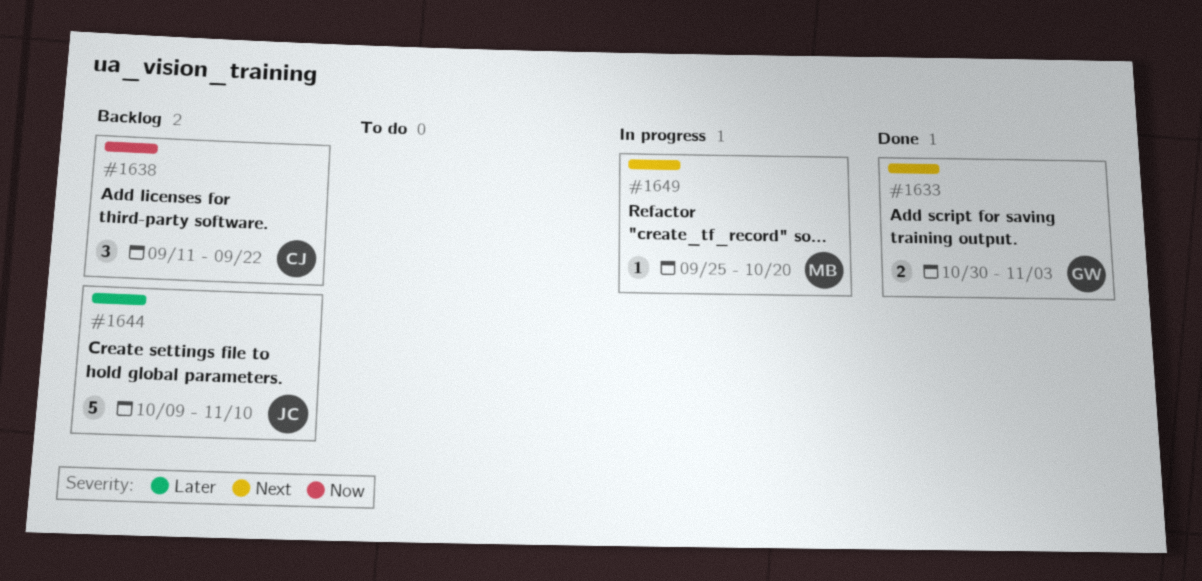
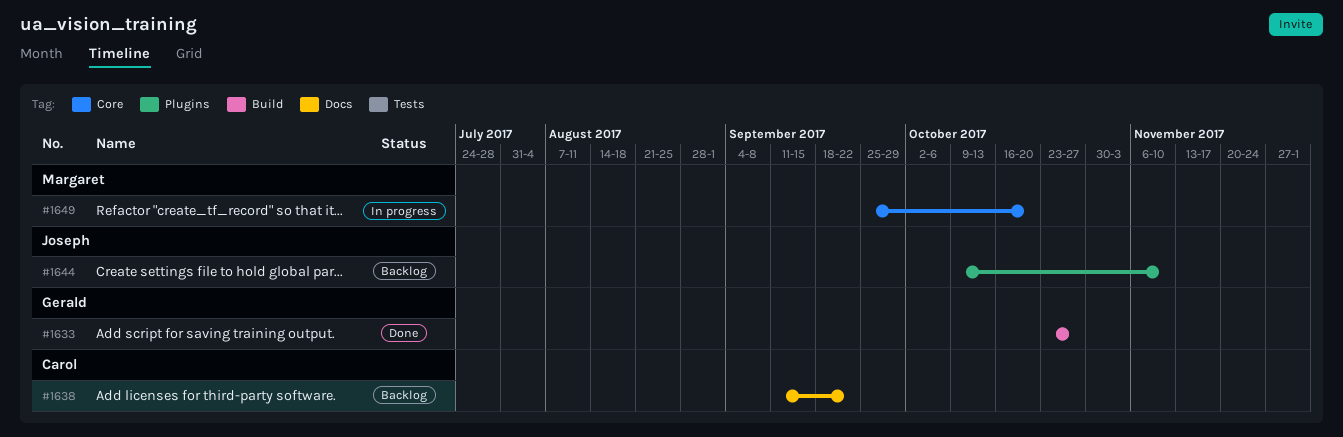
#1633, start: Oct 30 -> Oct 23
#1633, due: Nov 3 -> Oct 27

